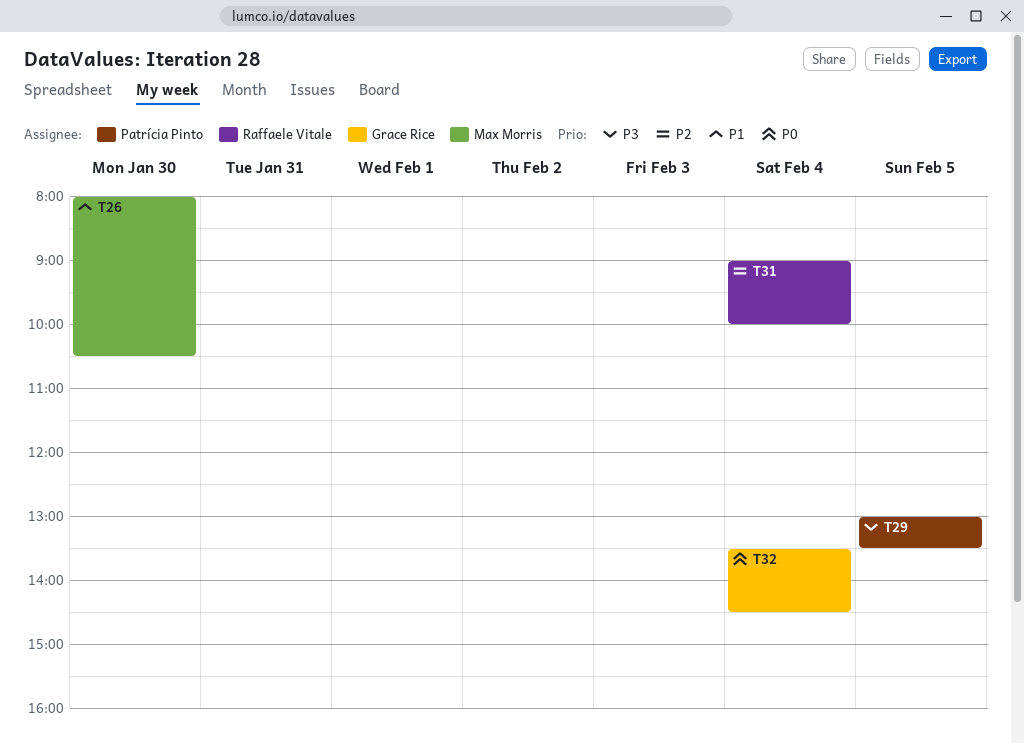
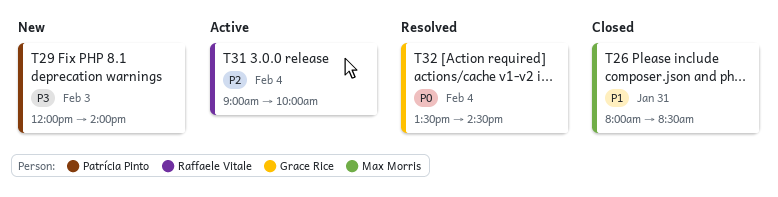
T26, day: Jan 30 -> Jan 31
T26, ends: 10:30 -> 08:30
T29, day: Feb 5 -> Feb 3
T29, begins: 13:00 -> 12:00
T29, ends: 13:30 -> 14:00

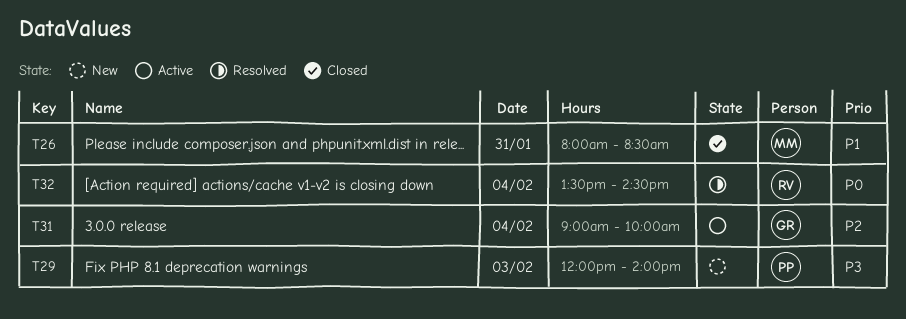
T31, owner: Raffaele Vitale -> Grace Rice
T32, owner: Grace Rice -> Raffaele Vitale

